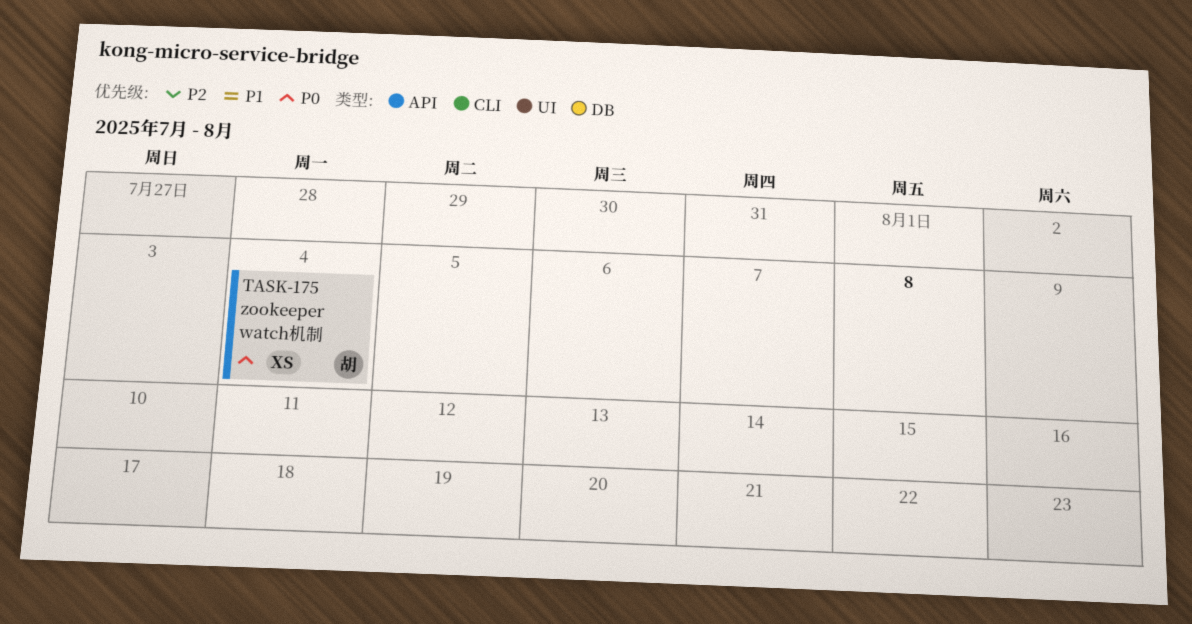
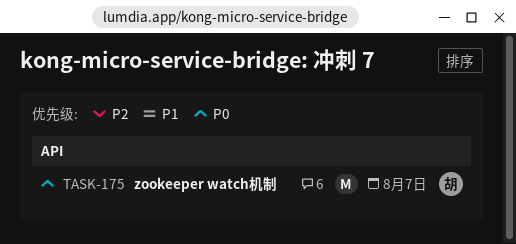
TASK-175, estimate: XS -> M
TASK-175, due: Aug 4 -> Aug 7

